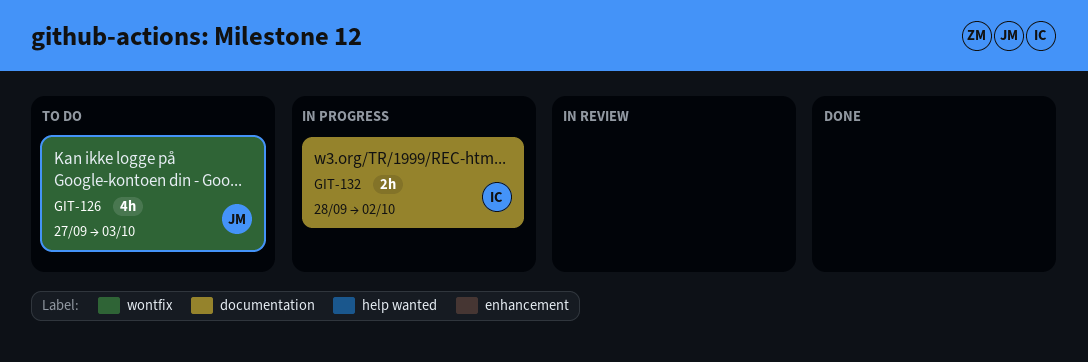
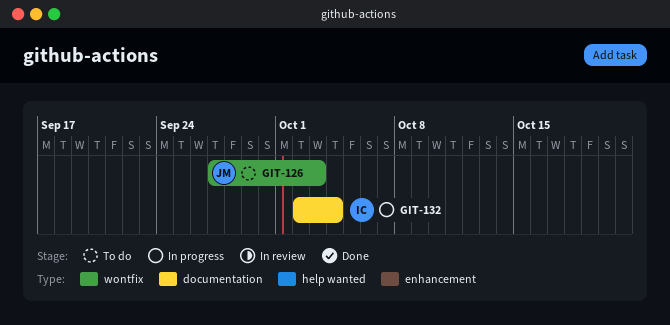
GIT-132, start: Sep 28 -> Oct 2
GIT-132, due: Oct 2 -> Oct 4

